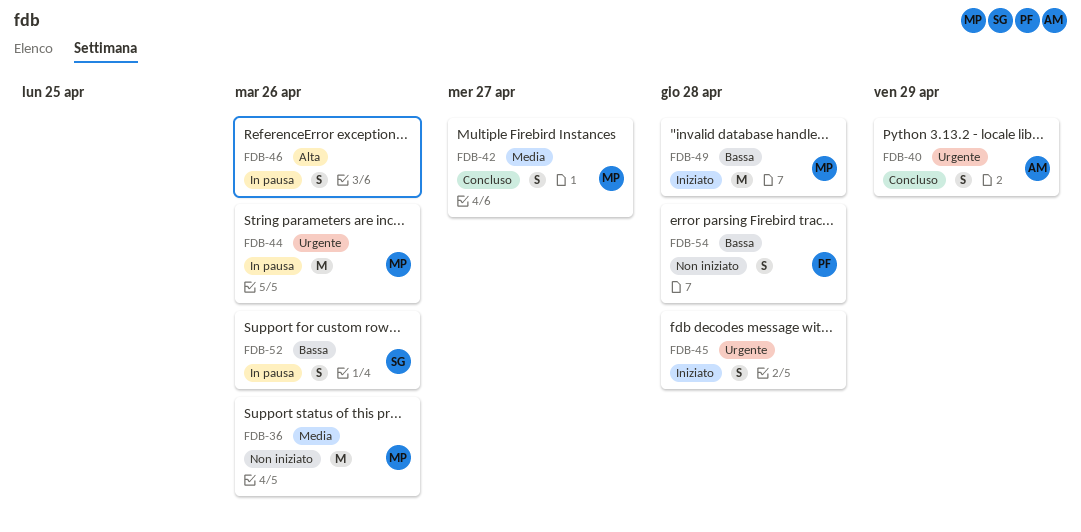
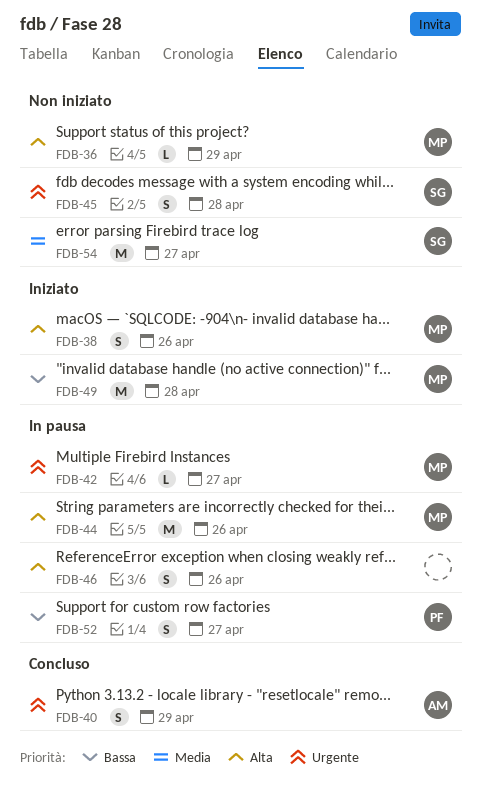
FDB-36, priority: Media -> Alta
FDB-36, estimate: M -> L
FDB-36, due: Apr 26 -> Apr 29
FDB-38: none -> present
FDB-42, status: Concluso -> In pausa
FDB-42, priority: Media -> Urgente
FDB-42, estimate: S -> L
FDB-44, priority: Urgente -> Alta
FDB-45, status: Iniziato -> Non iniziato
FDB-45, owner: none -> SG
FDB-52, owner: SG -> PF
FDB-52, due: Apr 26 -> Apr 27
FDB-54, owner: PF -> SG
FDB-54, priority: Bassa -> Media
FDB-54, estimate: S -> M
FDB-54, due: Apr 28 -> Apr 27

